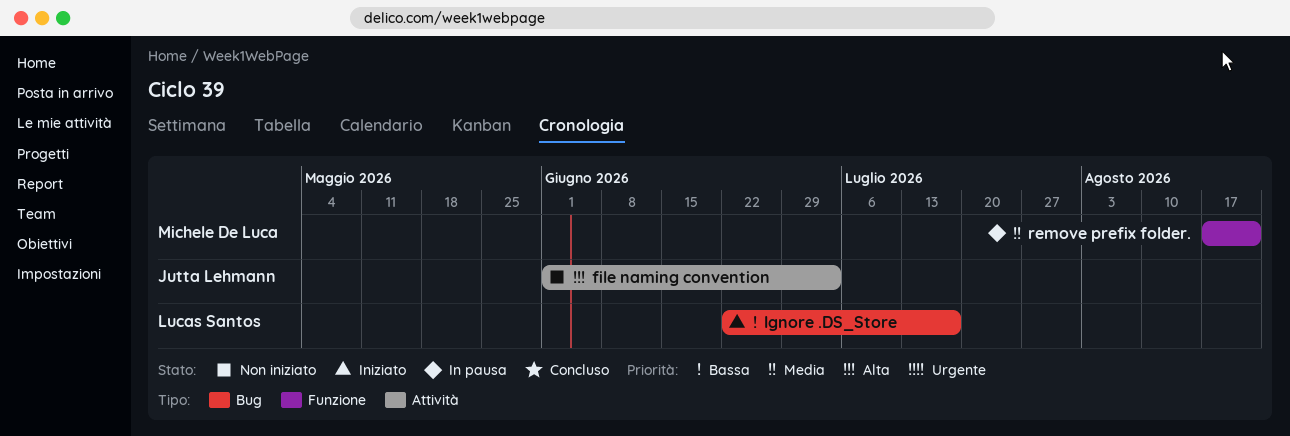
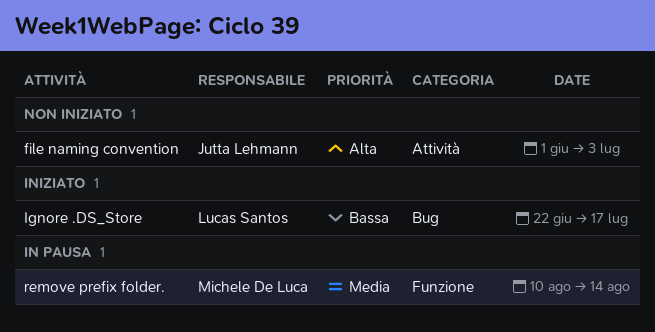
remove prefix folder., start: Aug 17 -> Aug 10
remove prefix folder., due: Aug 21 -> Aug 14

